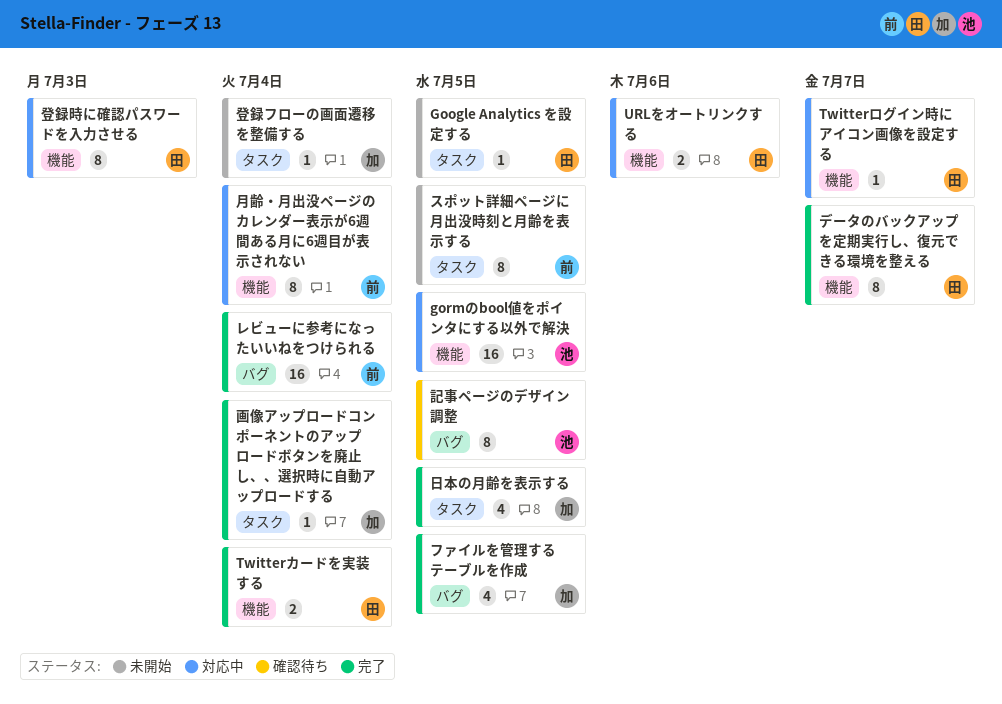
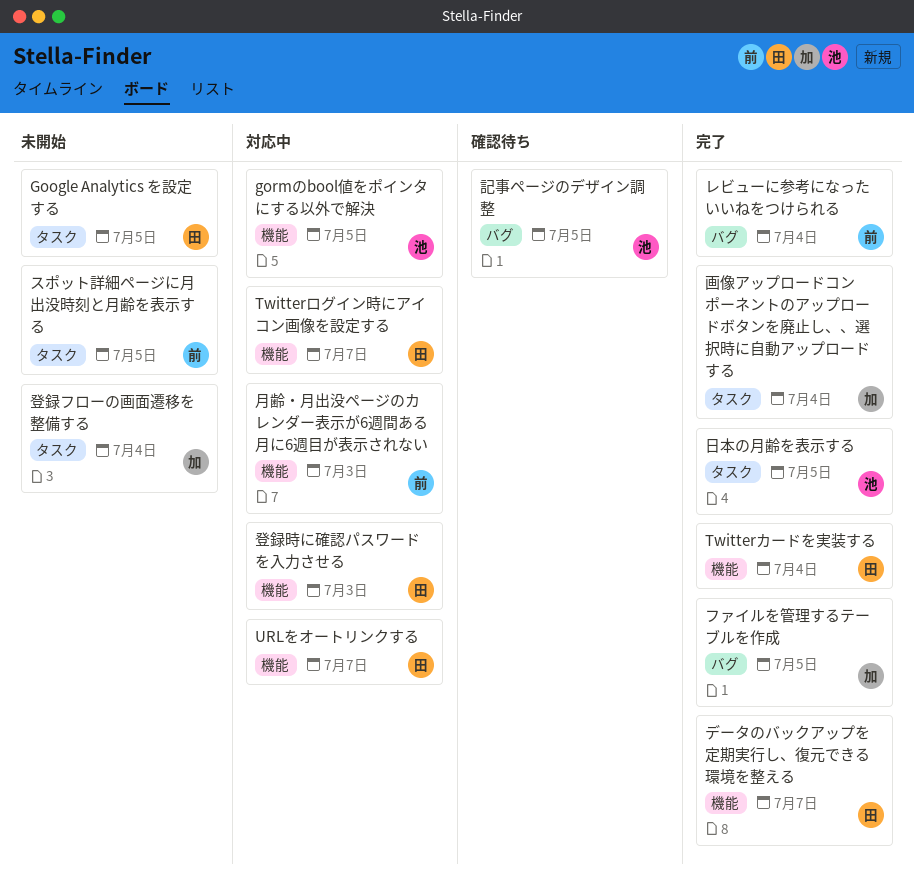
URLをオートリンクする, due: Jul 6 -> Jul 7
日本の月齢を表示する, owner: 加 -> 池
月齢・月出没ページのカレンダー表示が6週間ある月に6週目が表示されない, due: Jul 4 -> Jul 3

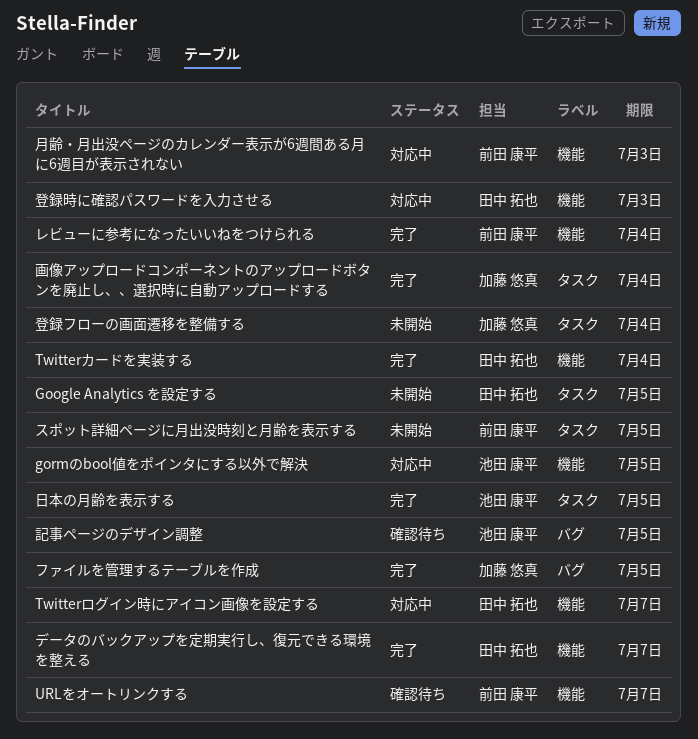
URLをオートリンクする, status: 対応中 -> 確認待ち
URLをオートリンクする, owner: 田中 拓也 -> 前田 康平
レビューに参考になったいいねをつけられる, label: バグ -> 機能

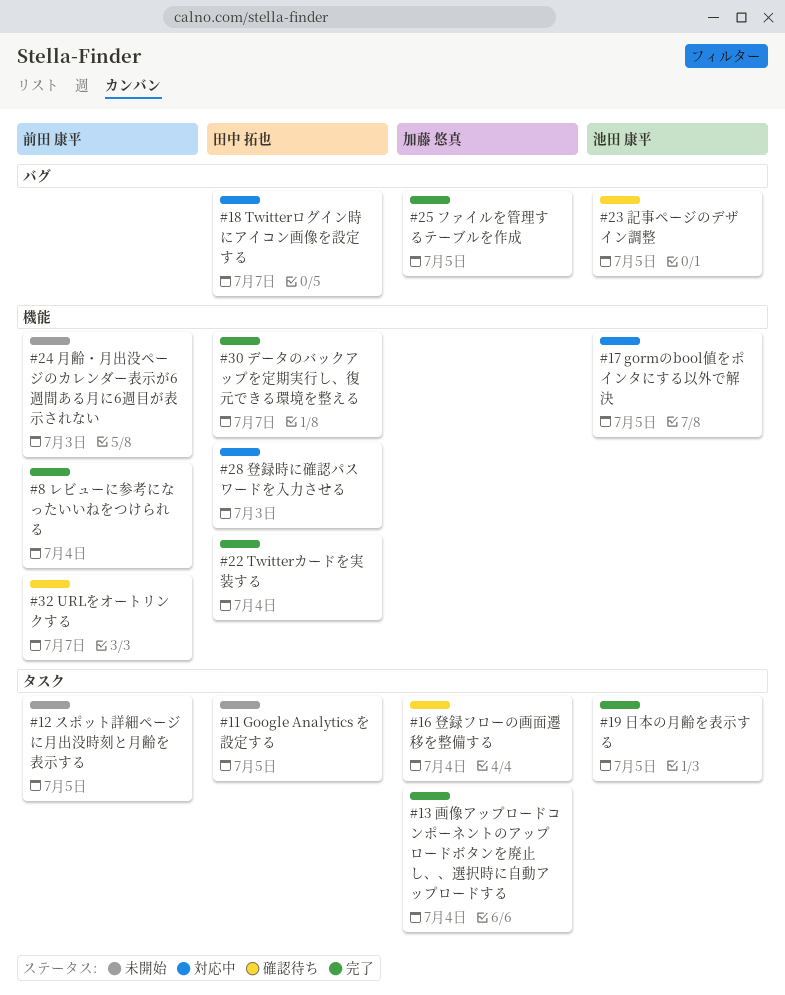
Twitterログイン時にアイコン画像を設定する, label: 機能 -> バグ
月齢・月出没ページのカレンダー表示が6週間ある月に6週目が表示されない, status: 対応中 -> 未開始
登録フローの画面遷移を整備する, status: 未開始 -> 確認待ち

